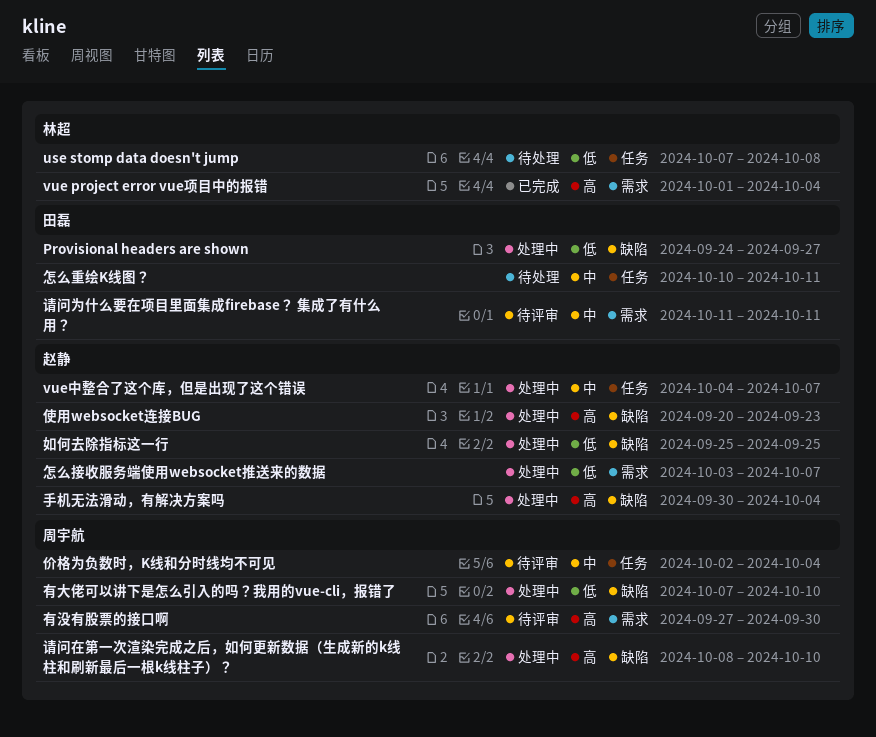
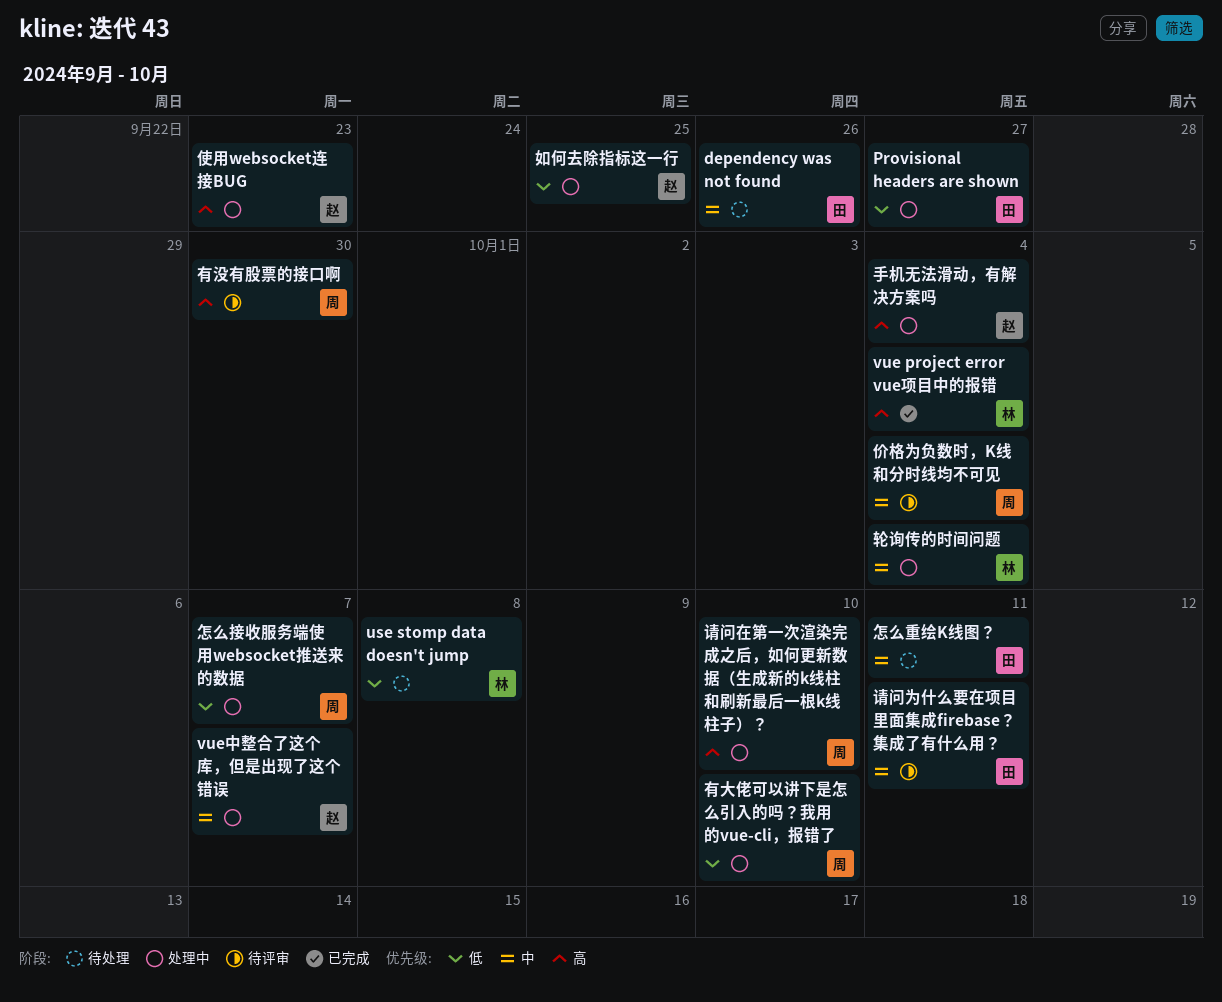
dependency was not found: none -> present
怎么接收服务端使用websocket推送来的数据, owner: 赵静 -> 周宇航
轮询传的时间问题: none -> present

